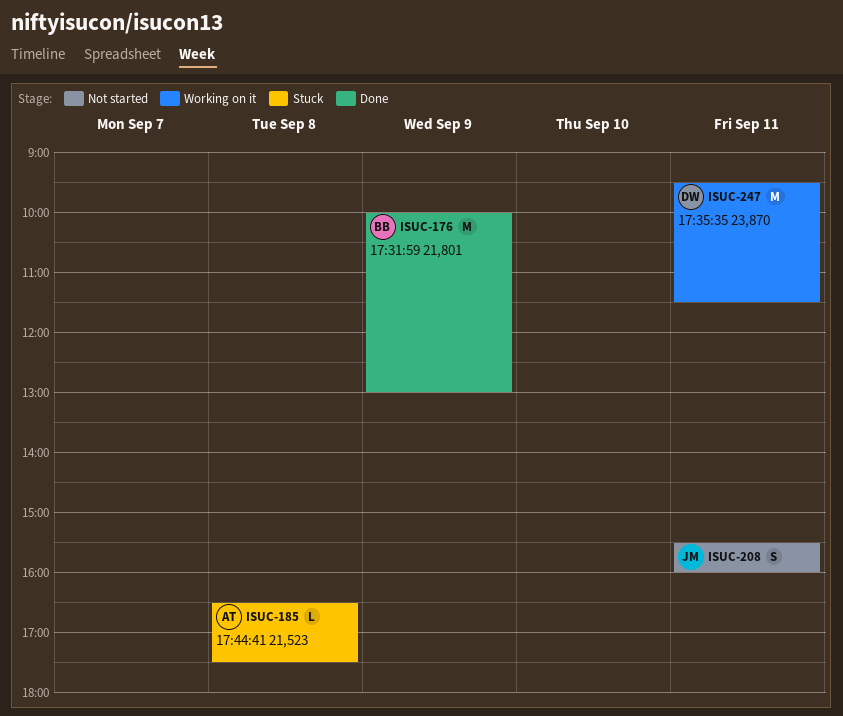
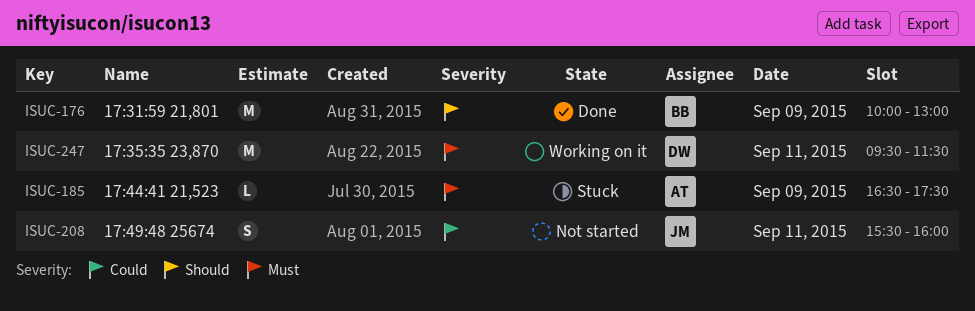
ISUC-185, day: Sep 8 -> Sep 9

